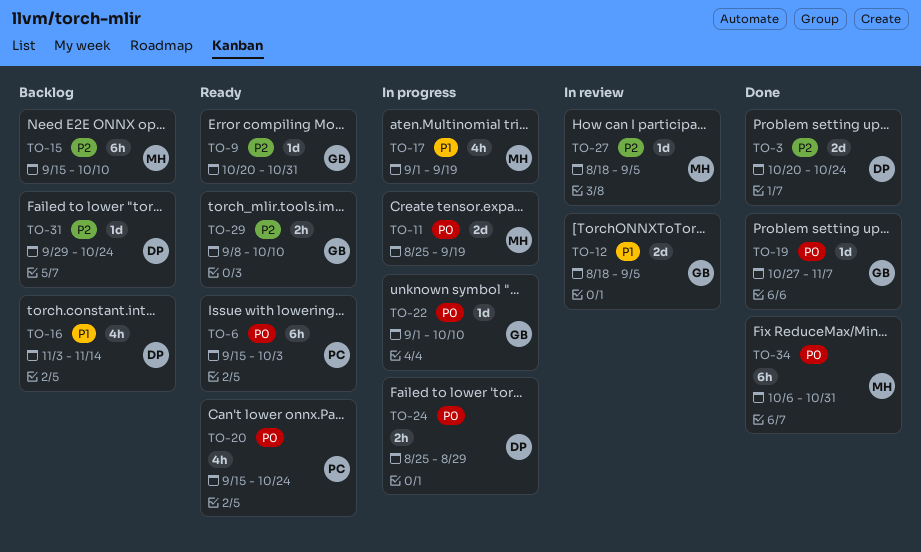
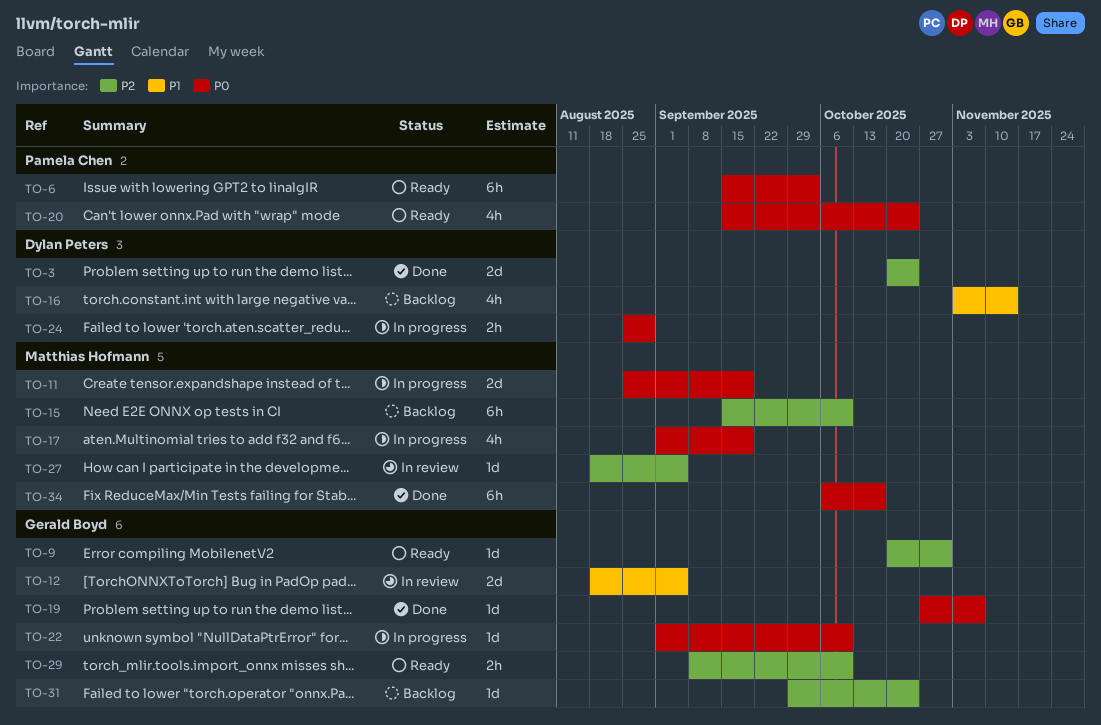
TO-17, priority: P1 -> P0
TO-31, owner: Dylan Peters -> Gerald Boyd
TO-34, due: Oct 31 -> Oct 17

